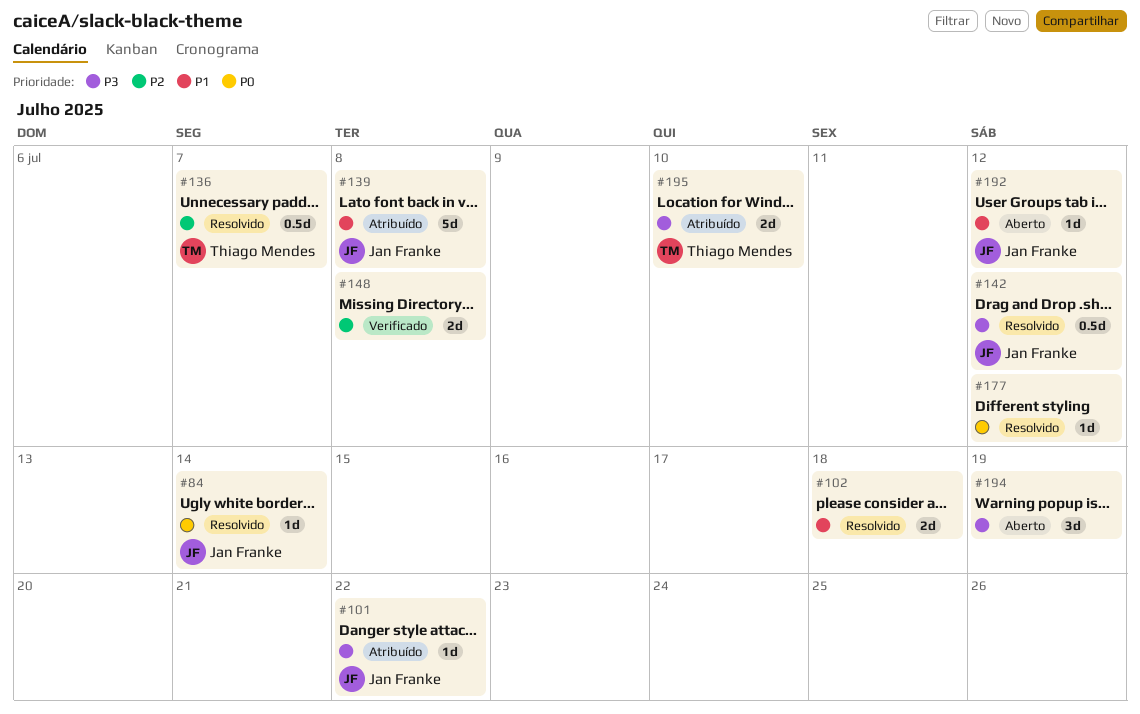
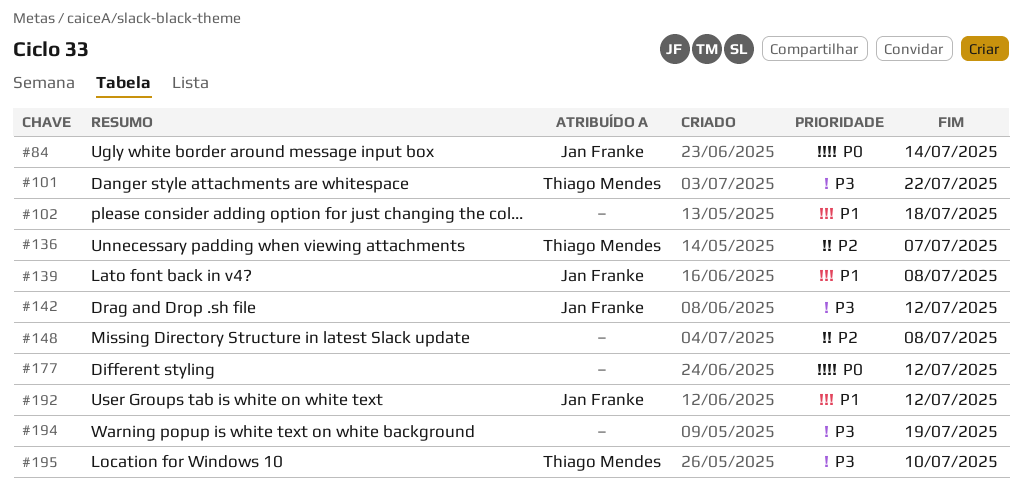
#101, owner: Jan Franke -> Thiago Mendes

